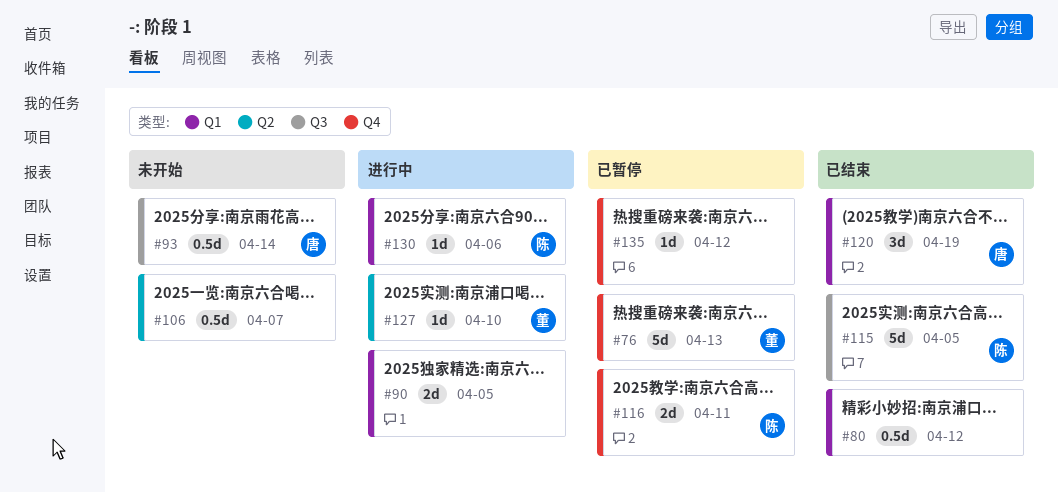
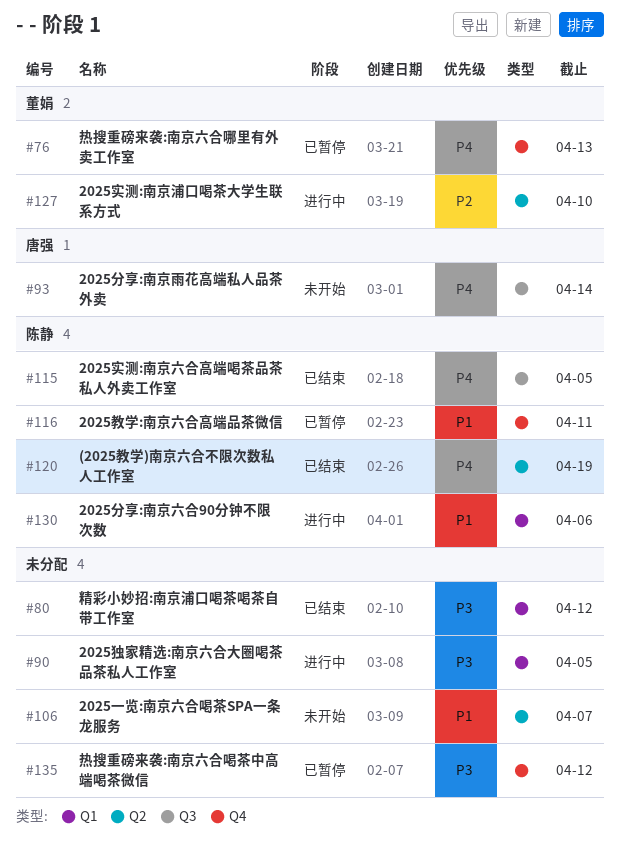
#120, owner: 唐强 -> 陈静
#120, label: Q1 -> Q2

